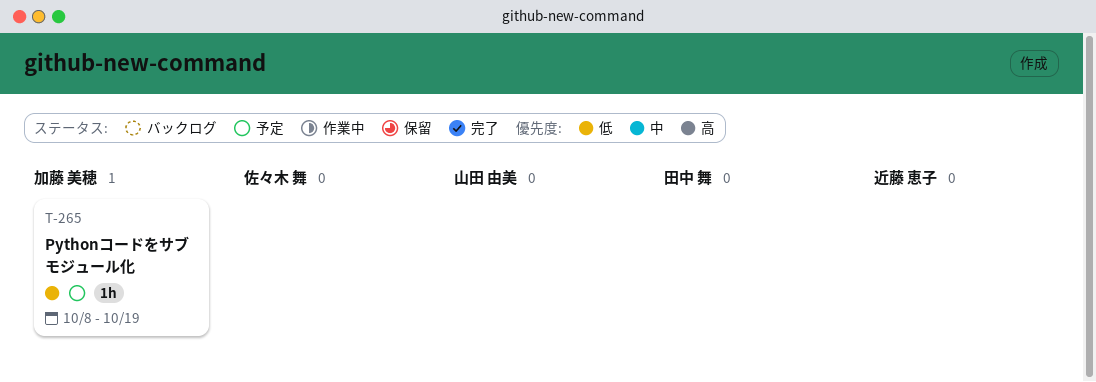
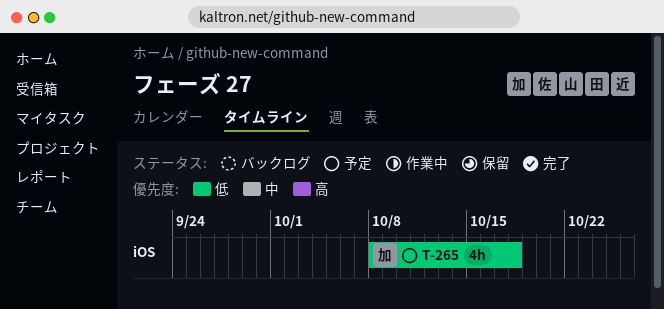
T-265, estimate: 1h -> 4h
T-265, due: Oct 19 -> Oct 18

